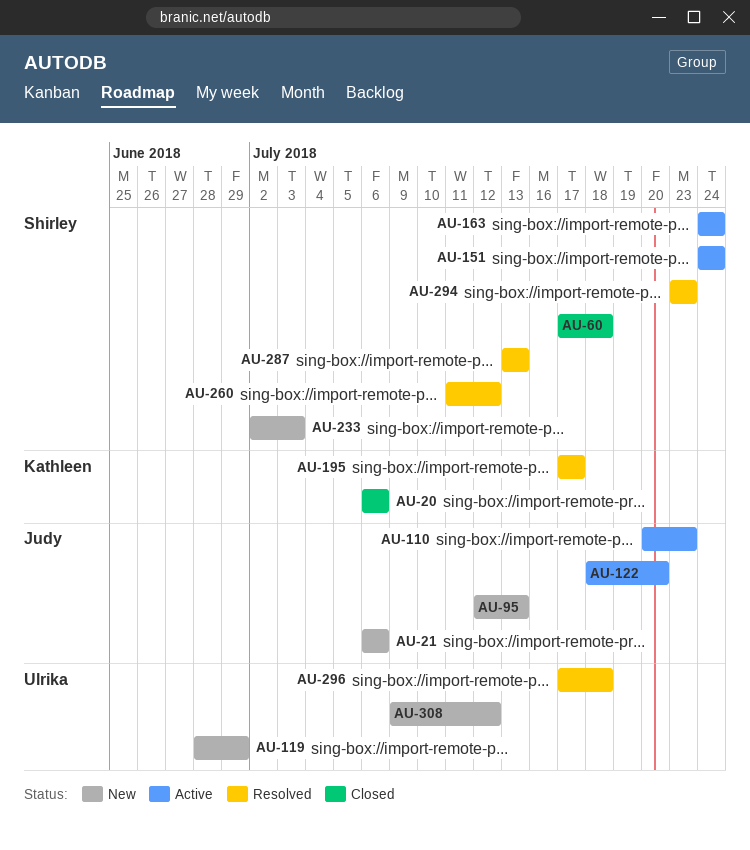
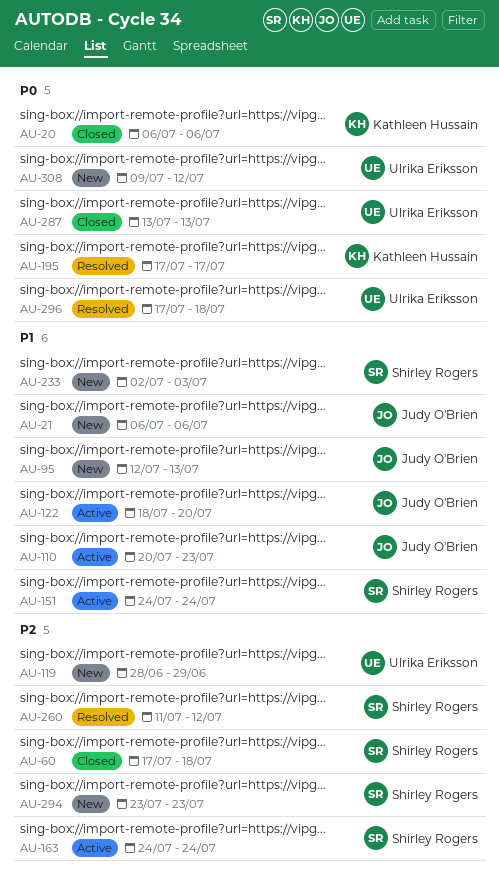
AU-287, status: Resolved -> Closed
AU-287, owner: Shirley Rogers -> Ulrika Eriksson
AU-294, status: Resolved -> New

